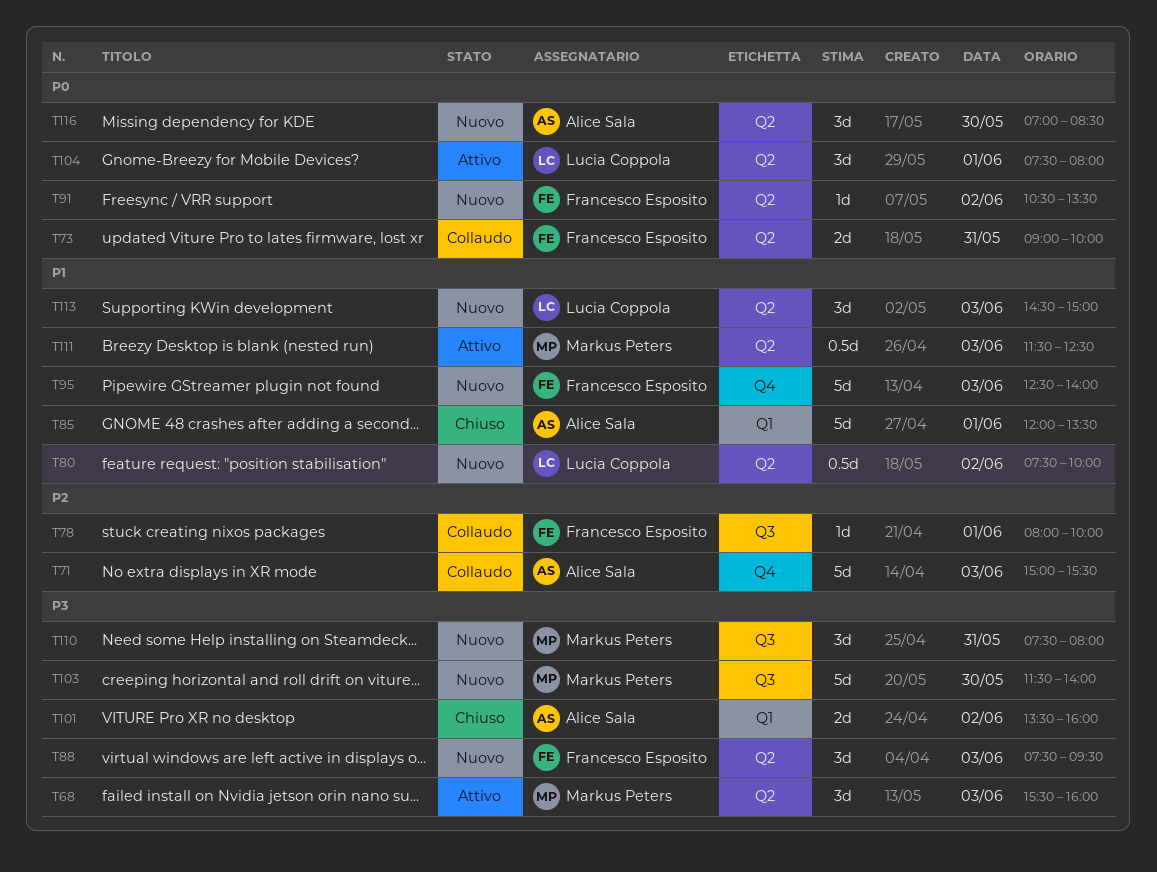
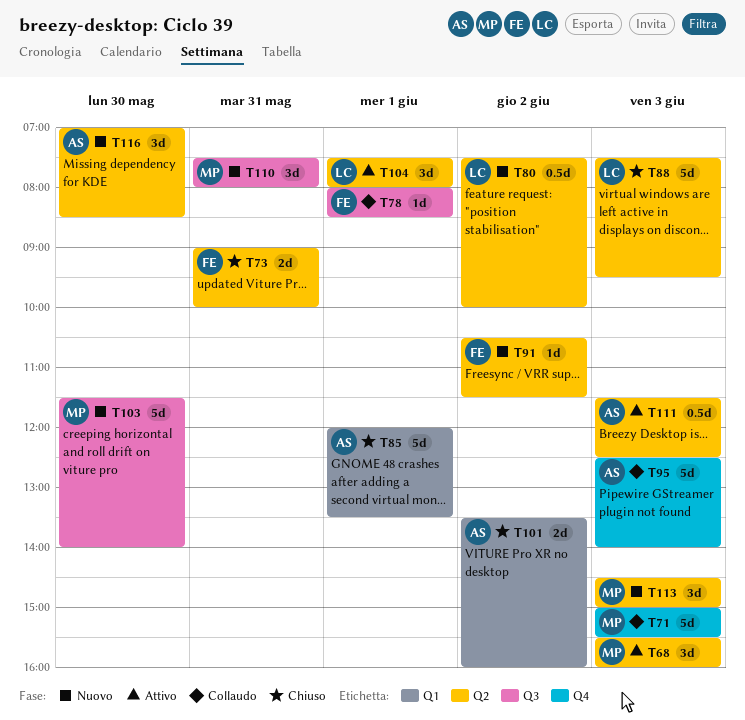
T71, owner: Alice Sala -> Markus Peters
T73, status: Collaudo -> Chiuso
T78, ends: 10:00 -> 08:30
T88, status: Nuovo -> Chiuso
T88, owner: Francesco Esposito -> Lucia Coppola
T88, estimate: 3d -> 5d
T91, ends: 13:30 -> 11:30
T95, status: Nuovo -> Collaudo
T95, owner: Francesco Esposito -> Alice Sala
T111, owner: Markus Peters -> Alice Sala
T113, owner: Lucia Coppola -> Markus Peters

